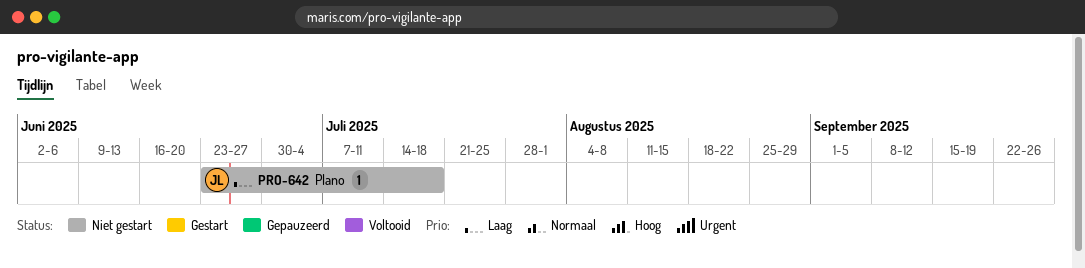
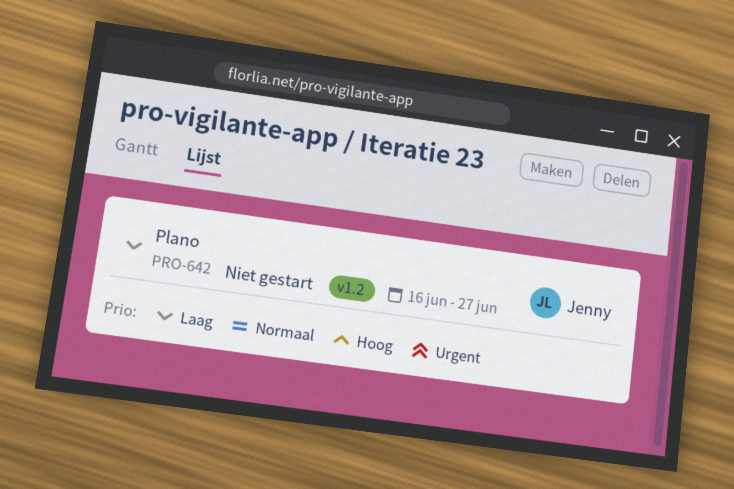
PRO-642, start: Jun 23 -> Jun 16
PRO-642, due: Jul 18 -> Jun 27

